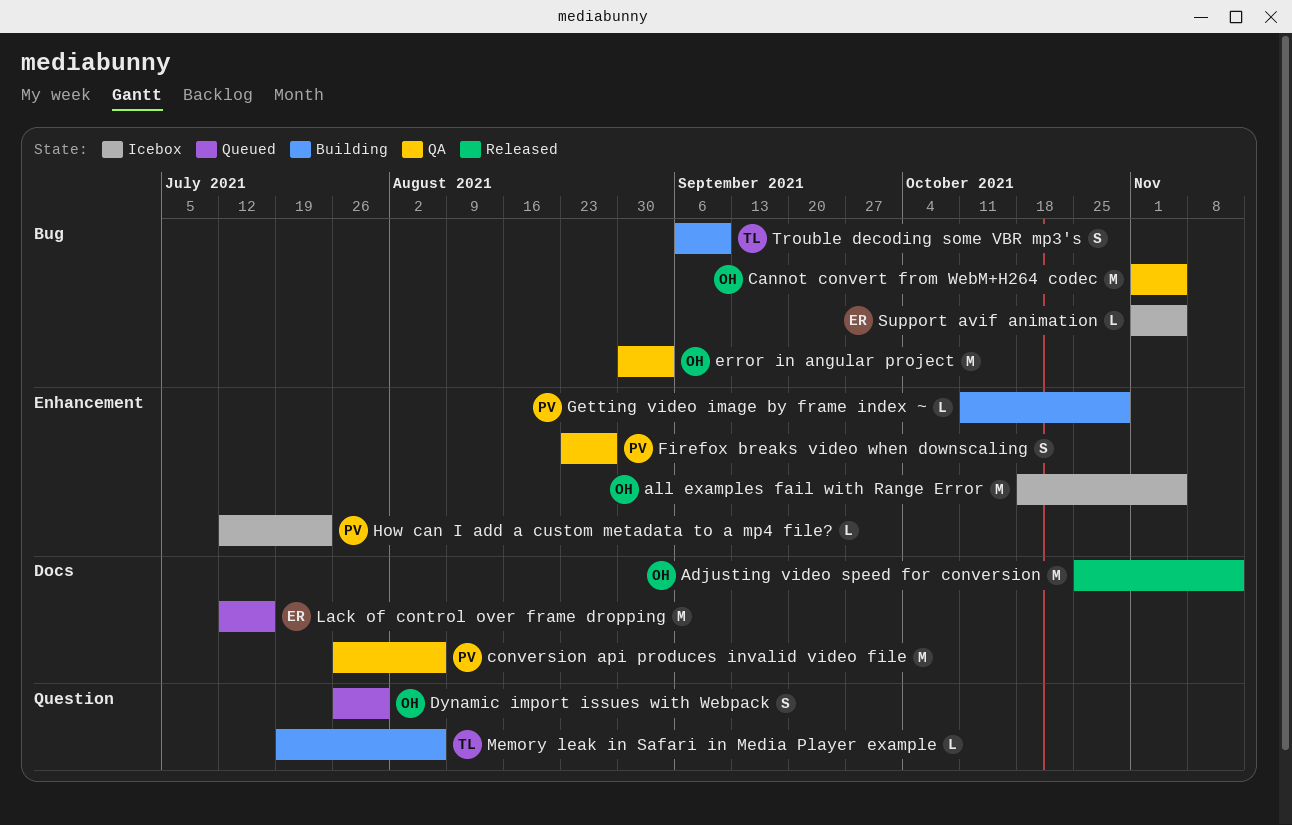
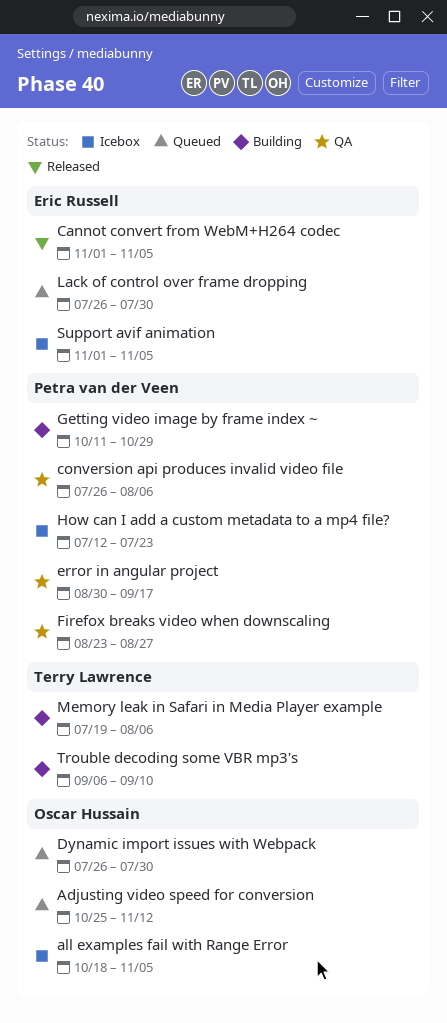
Adjusting video speed for conversion, status: Released -> Queued
Cannot convert from WebM+H264 codec, status: QA -> Released
Cannot convert from WebM+H264 codec, owner: Oscar Hussain -> Eric Russell
error in angular project, owner: Oscar Hussain -> Petra van der Veen
error in angular project, due: Sep 3 -> Sep 17
Lack of control over frame dropping, start: Jul 12 -> Jul 26
Lack of control over frame dropping, due: Jul 16 -> Jul 30

